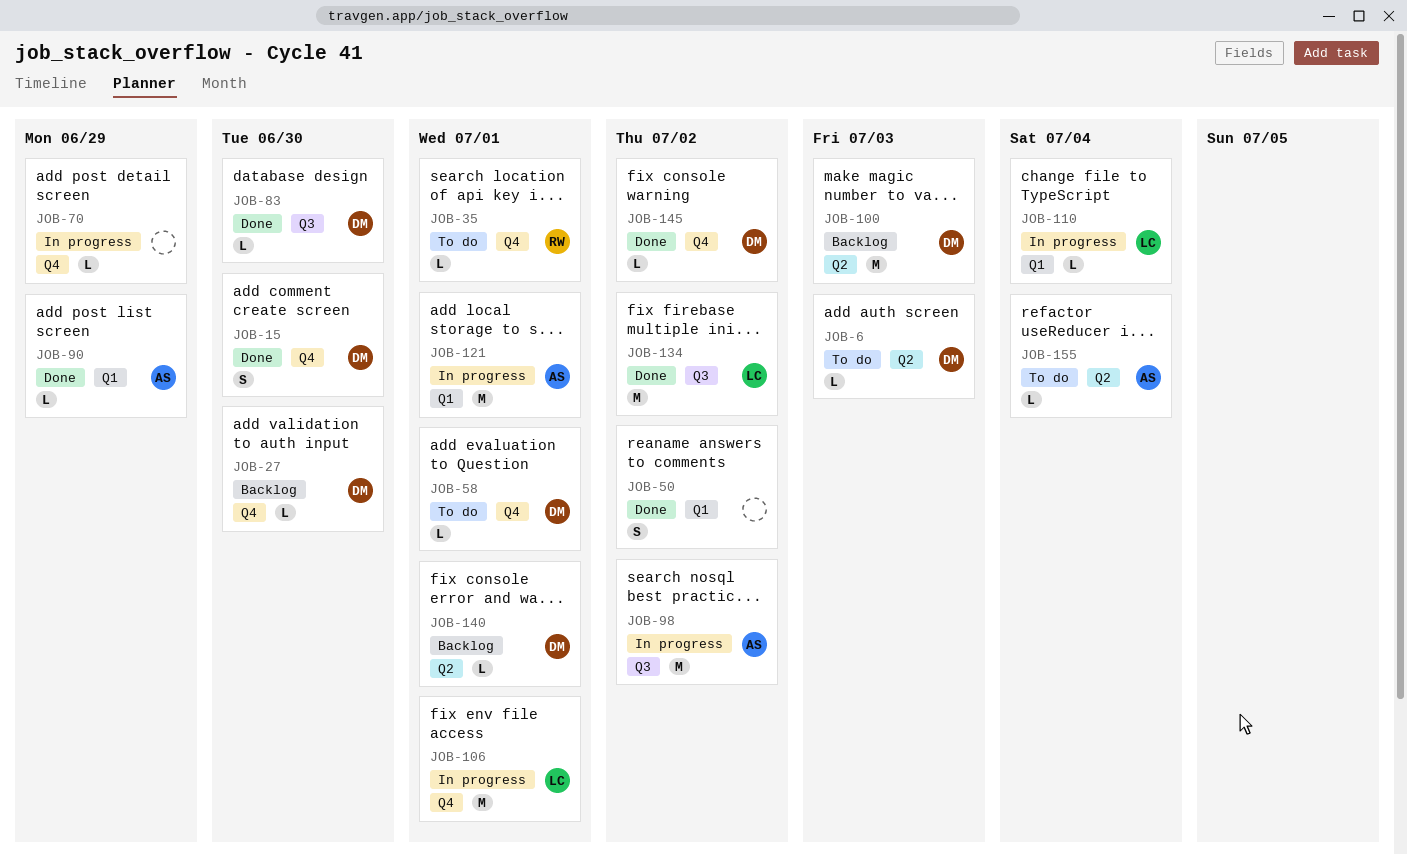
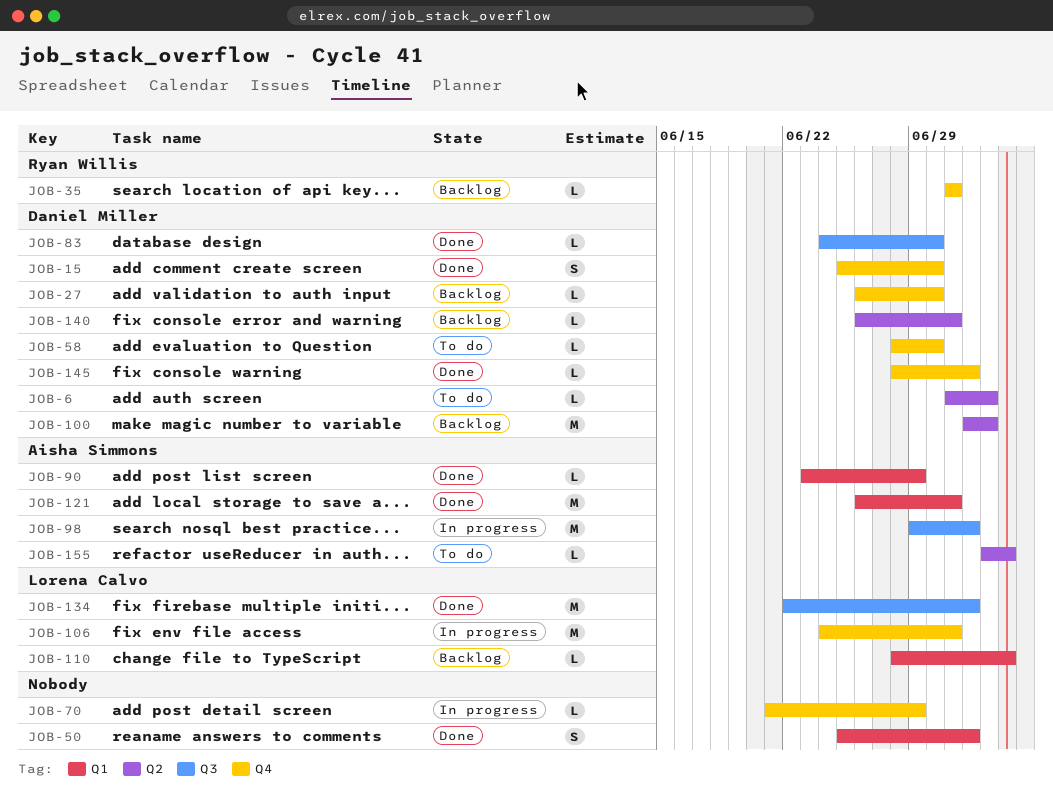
JOB-35, status: To do -> Backlog
JOB-58, due: Jul 1 -> Jun 30
JOB-110, status: In progress -> Backlog
JOB-121, status: In progress -> Done

